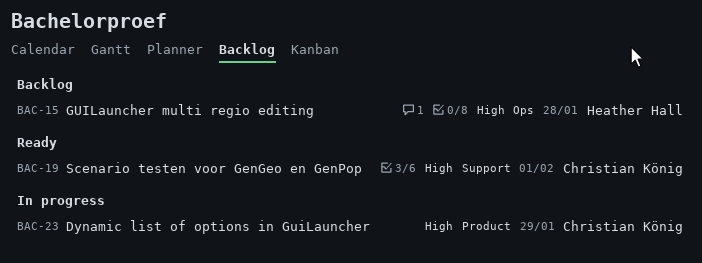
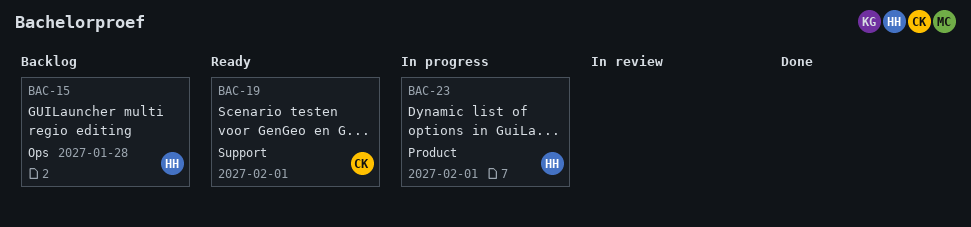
BAC-23, owner: Christian König -> Heather Hall
BAC-23, due: Jan 29 -> Feb 1

